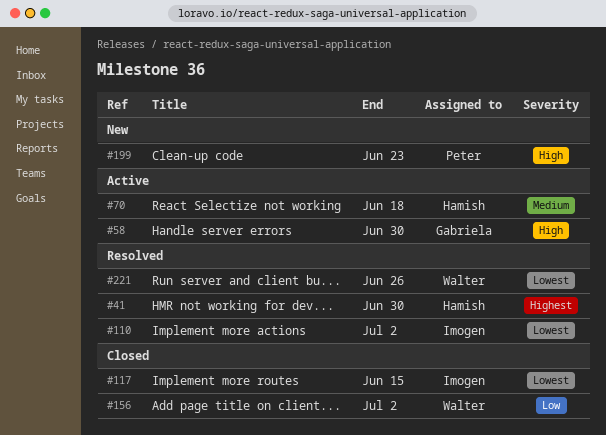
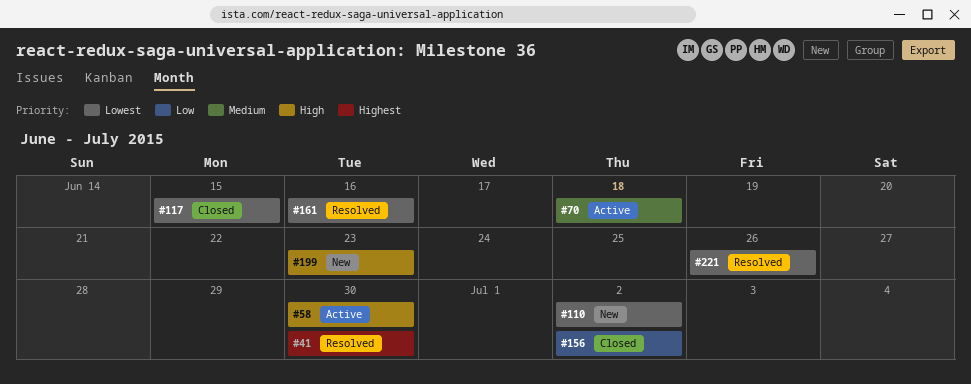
#110, status: Resolved -> New
#161: none -> present

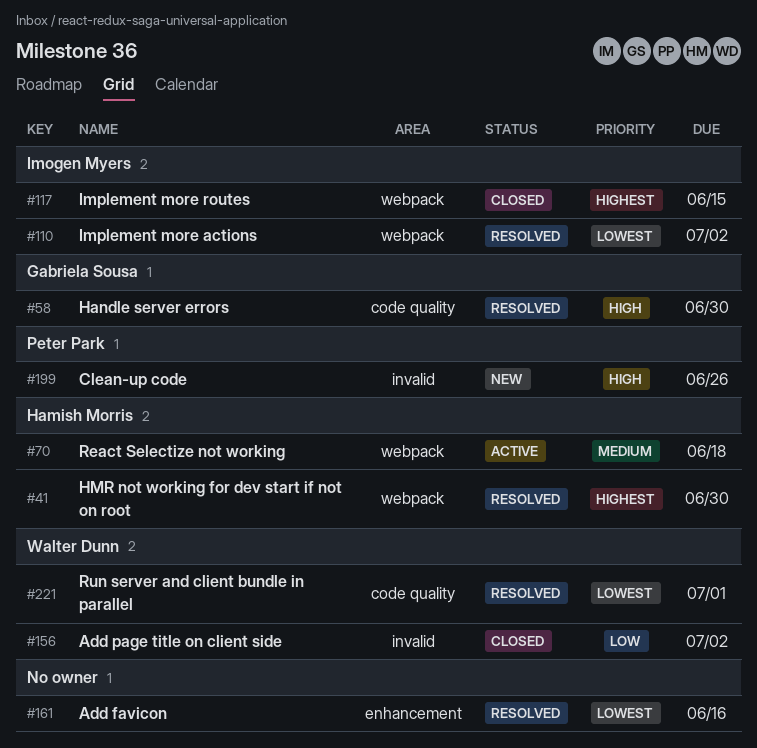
#58, status: Active -> Resolved
#110, status: New -> Resolved
#117, priority: Lowest -> Highest
#199, due: Jun 23 -> Jun 26
#221, due: Jun 26 -> Jul 1

